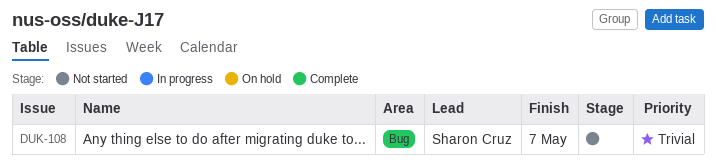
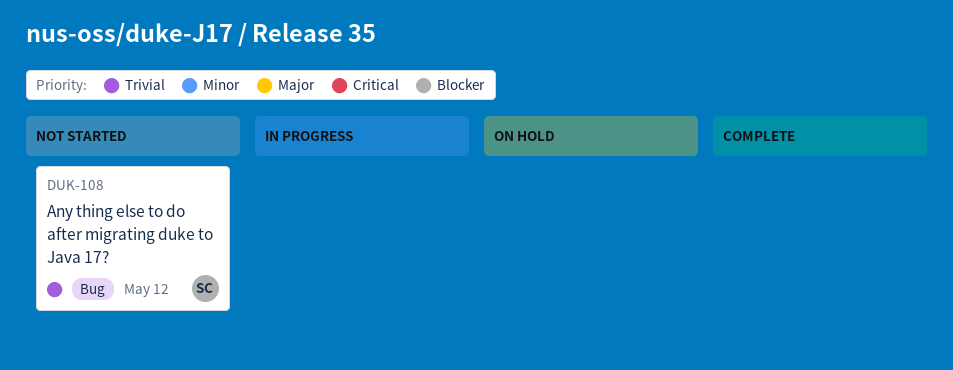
DUK-108, due: May 7 -> May 12

